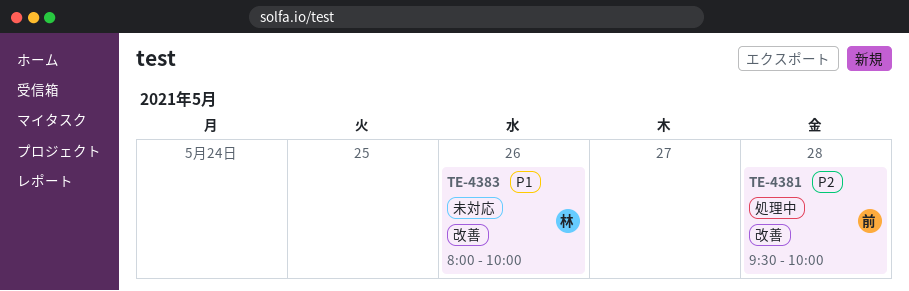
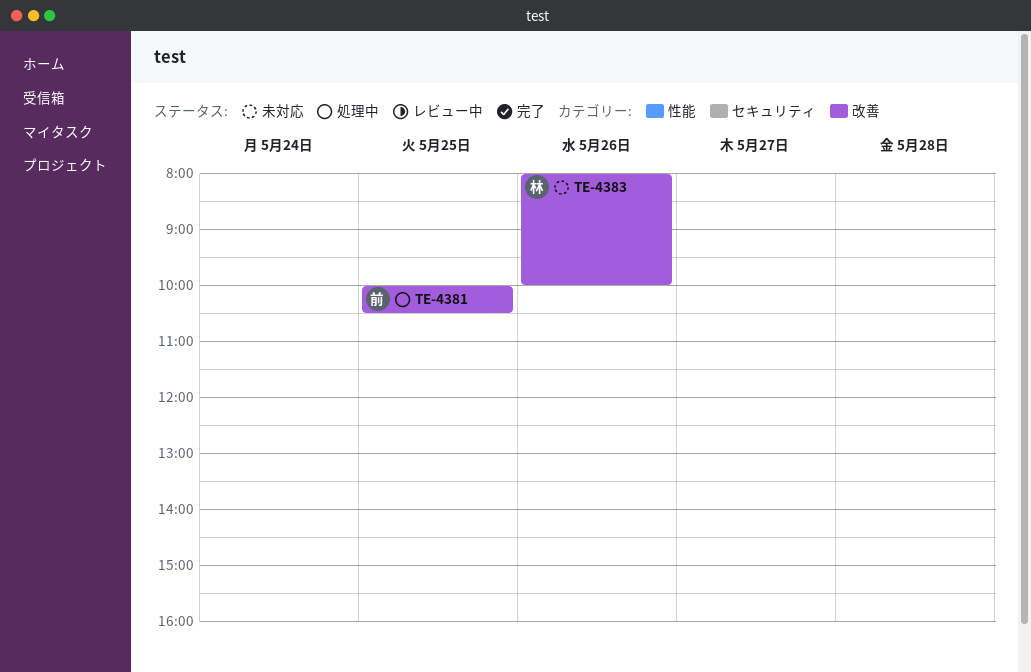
TE-4381, day: May 28 -> May 25
TE-4381, begins: 09:30 -> 10:00
TE-4381, ends: 10:00 -> 10:30

